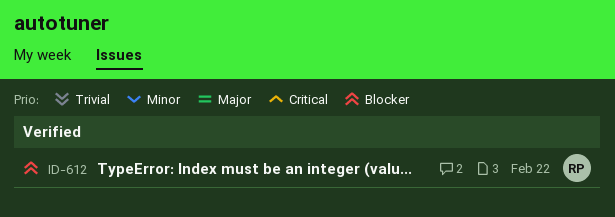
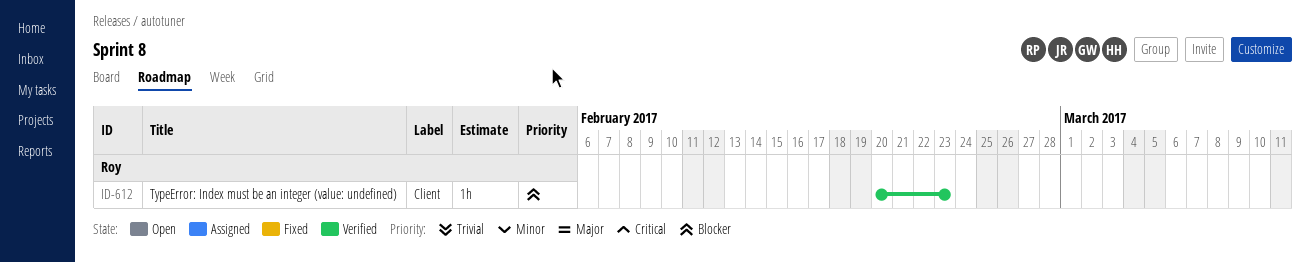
ID-612, due: Feb 22 -> Feb 23

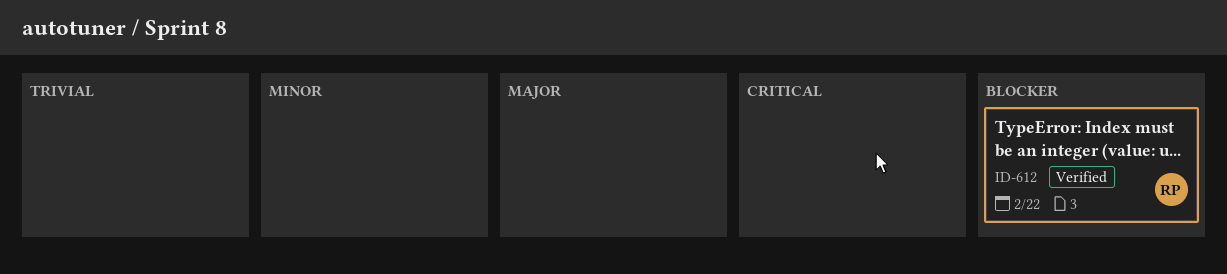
ID-612, due: Feb 23 -> Feb 22

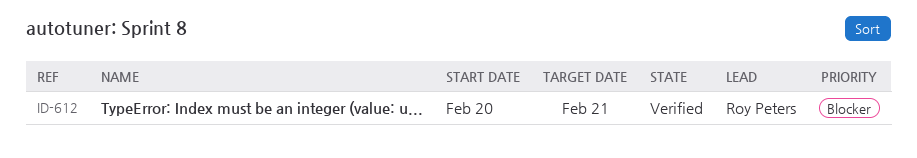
ID-612, due: Feb 22 -> Feb 21

